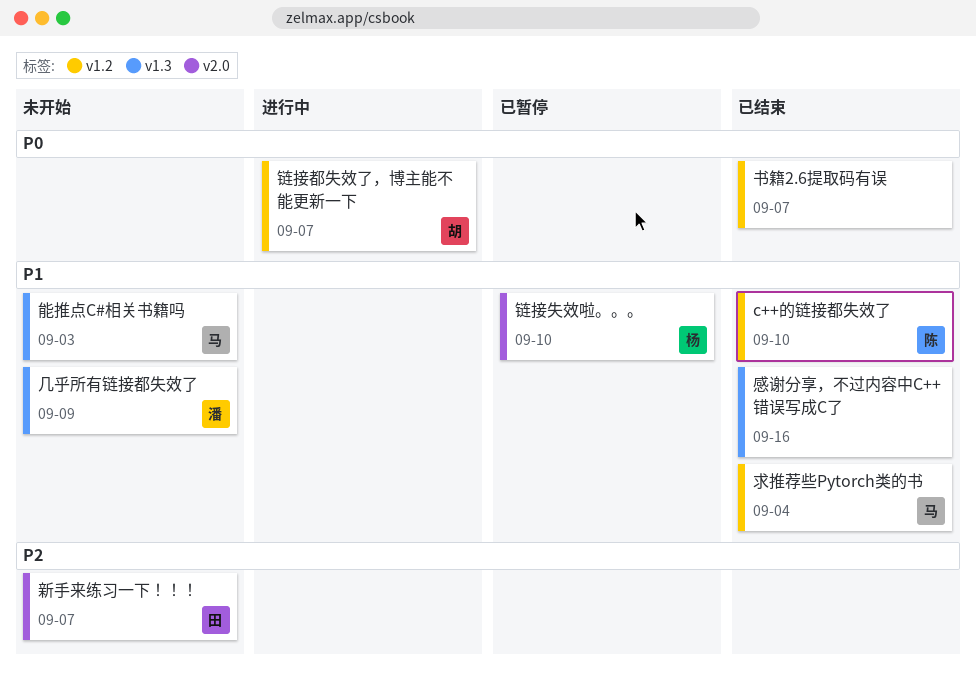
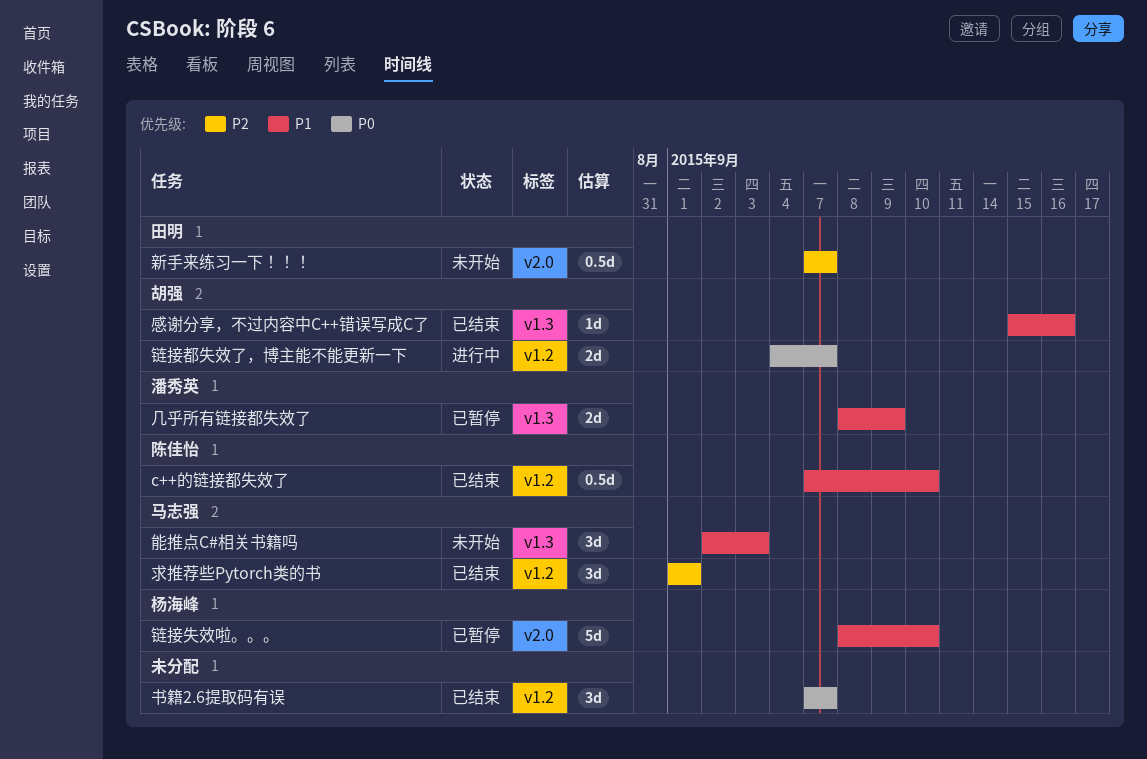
几乎所有链接都失效了, status: 未开始 -> 已暂停
感谢分享，不过内容中C++错误写成C了, owner: none -> 胡强
求推荐些Pytorch类的书, priority: P1 -> P2
求推荐些Pytorch类的书, due: Sep 4 -> Sep 1

